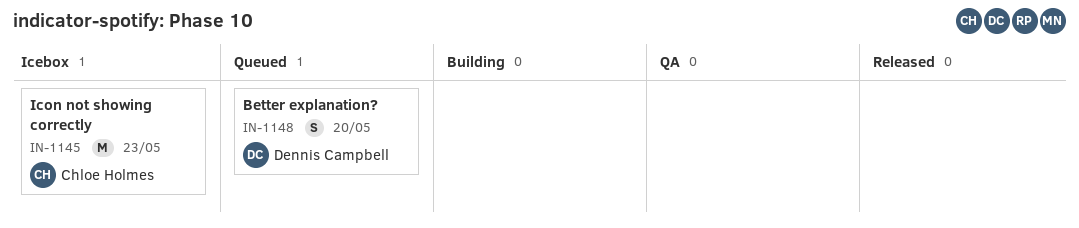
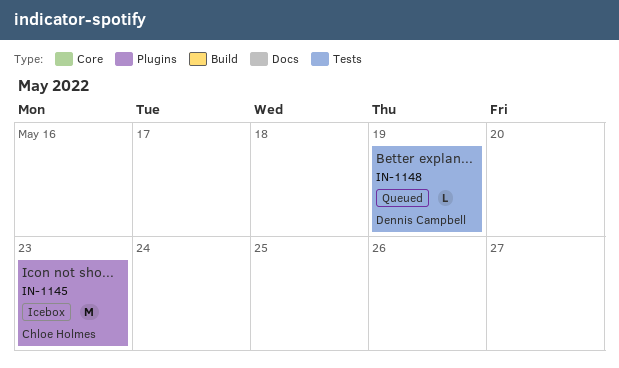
IN-1148, estimate: S -> L
IN-1148, due: May 20 -> May 19

